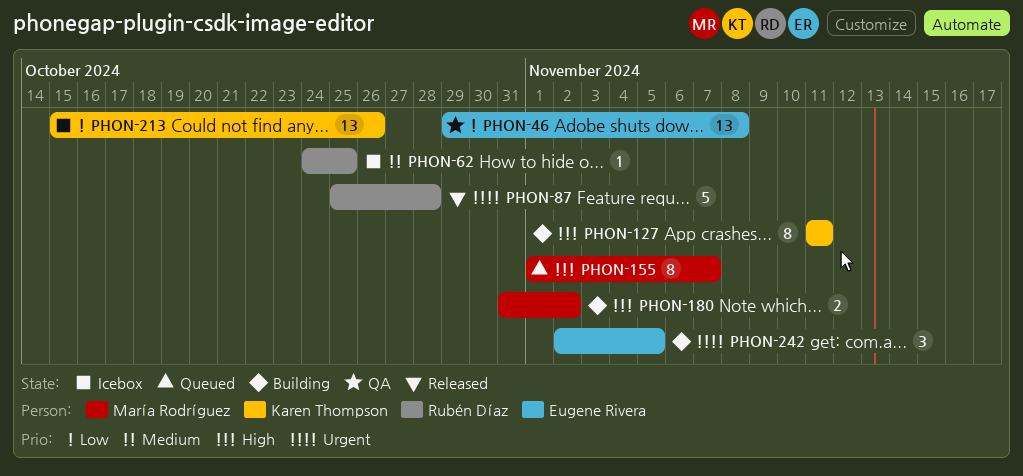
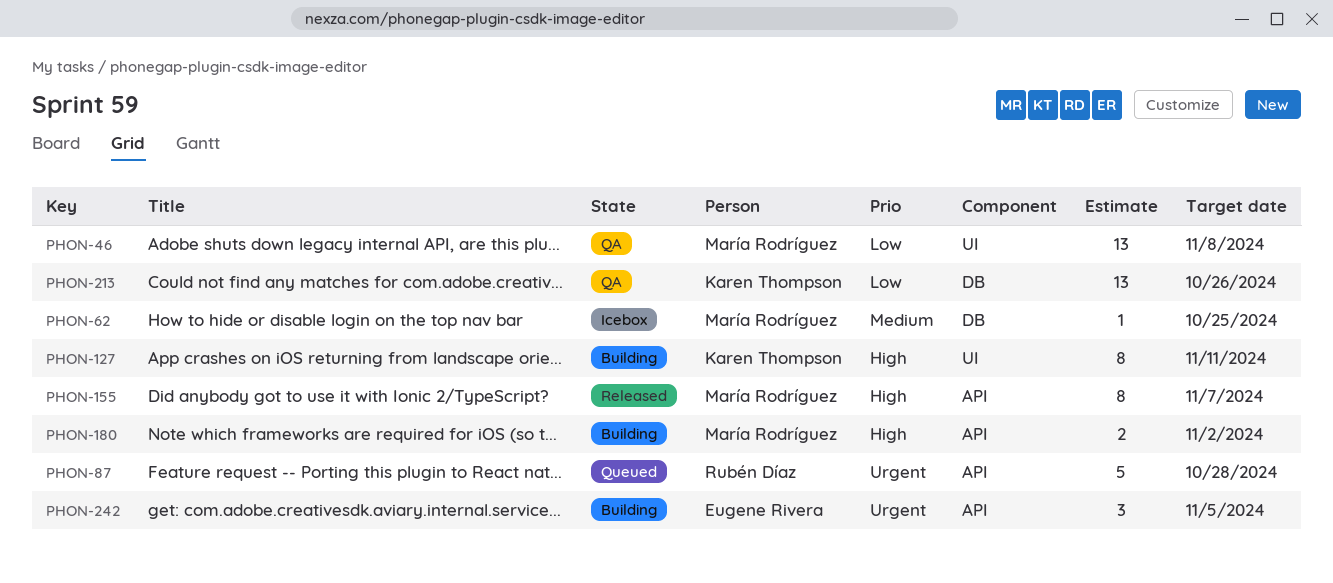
PHON-46, owner: Eugene Rivera -> María Rodríguez
PHON-62, owner: Rubén Díaz -> María Rodríguez
PHON-87, status: Released -> Queued
PHON-155, status: Queued -> Released
PHON-213, status: Icebox -> QA

